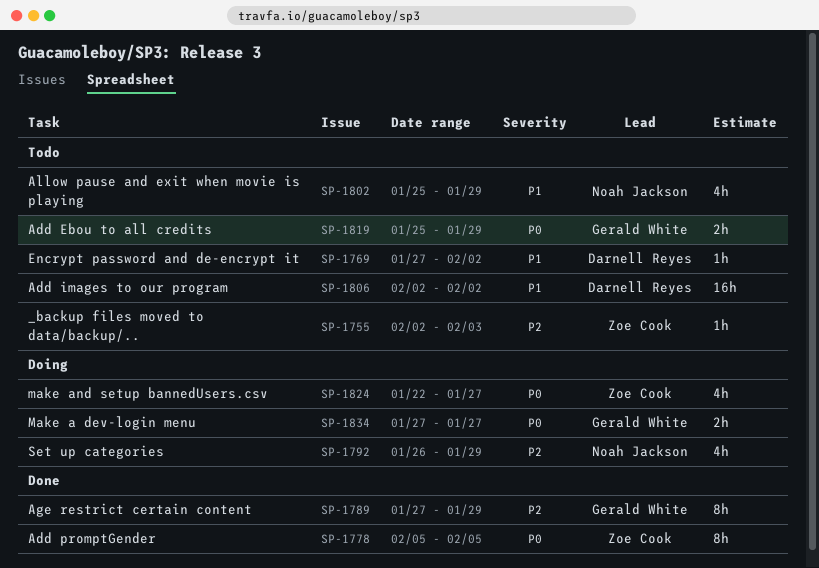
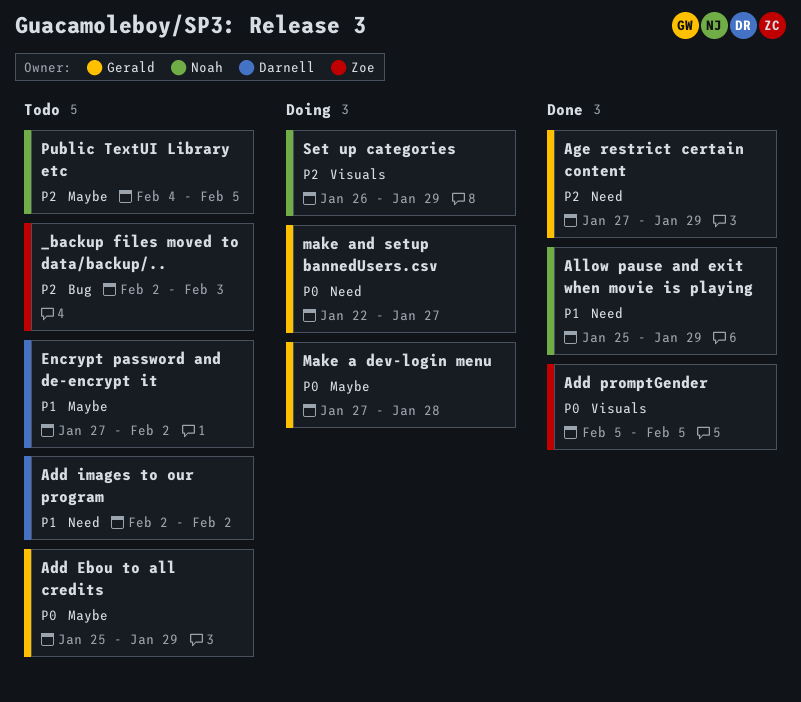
Allow pause and exit when movie is playing, status: Todo -> Done
Make a dev-login menu, due: Jan 27 -> Jan 28
make and setup bannedUsers.csv, owner: Zoe Cook -> Gerald White
Public TextUI Library etc: none -> present

